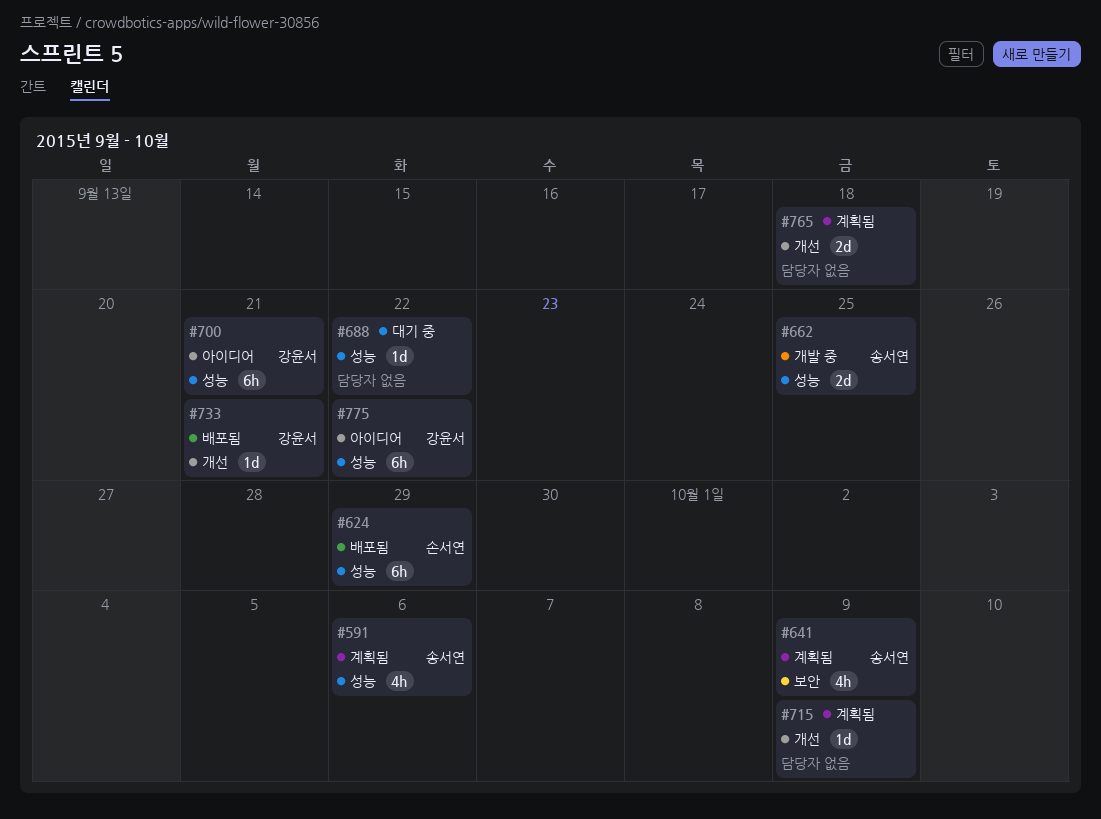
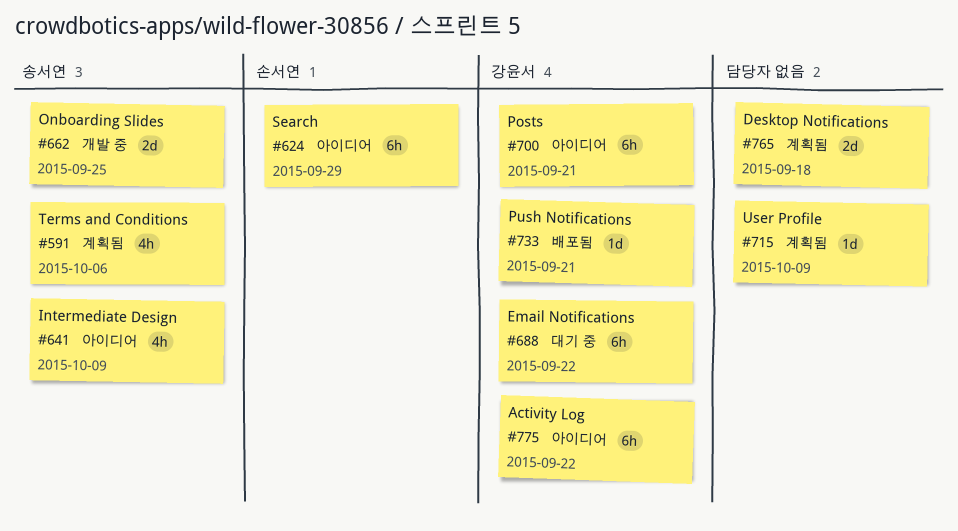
#624, status: 배포됨 -> 아이디어
#641, status: 계획됨 -> 아이디어
#688, owner: none -> 강윤서
#688, estimate: 1d -> 6h

